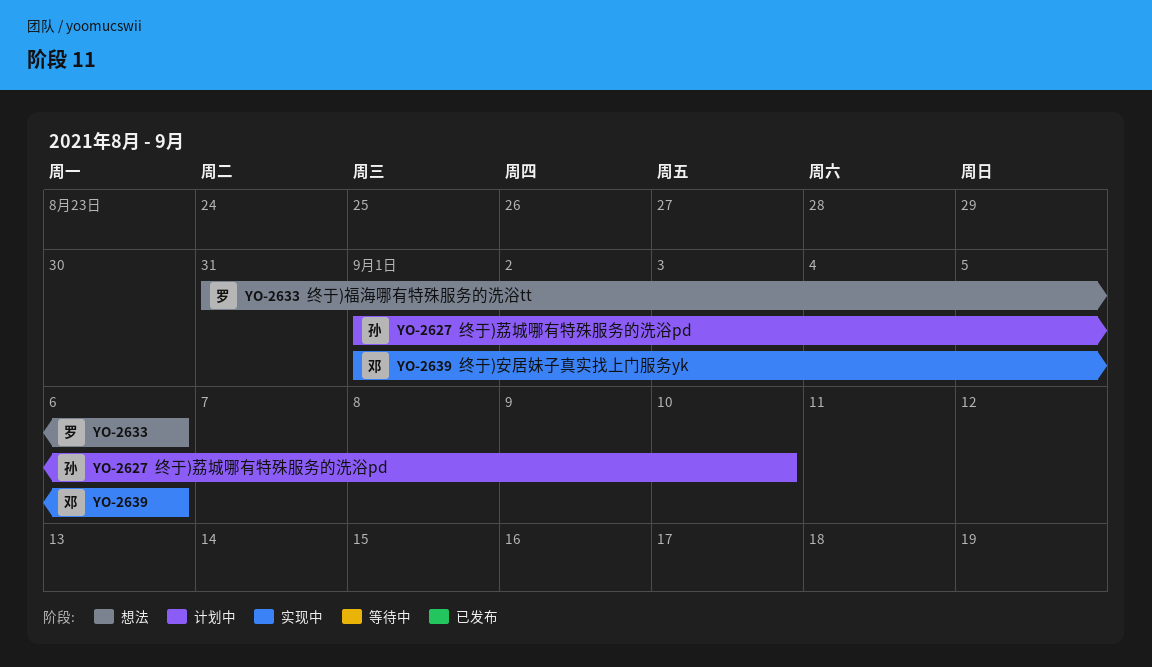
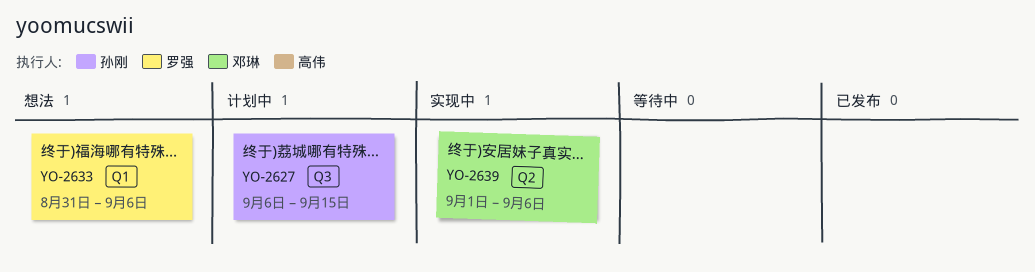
YO-2627, start: Sep 1 -> Sep 6
YO-2627, due: Sep 10 -> Sep 15

